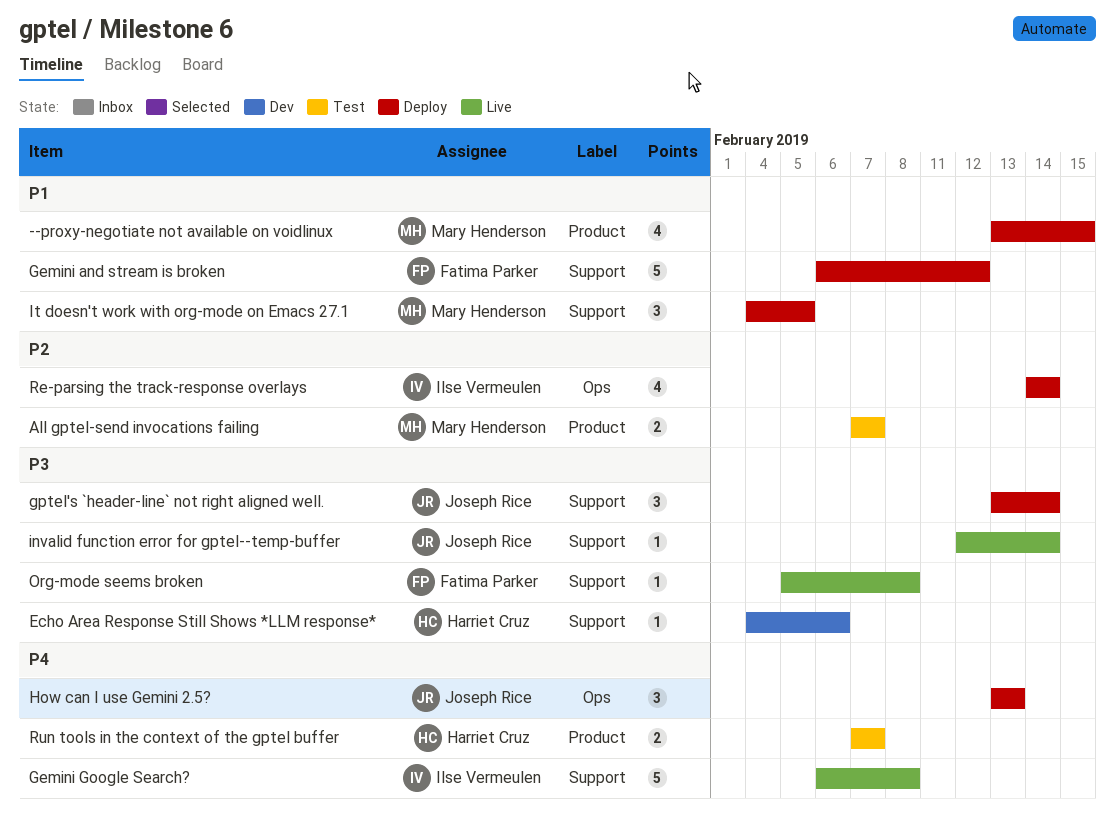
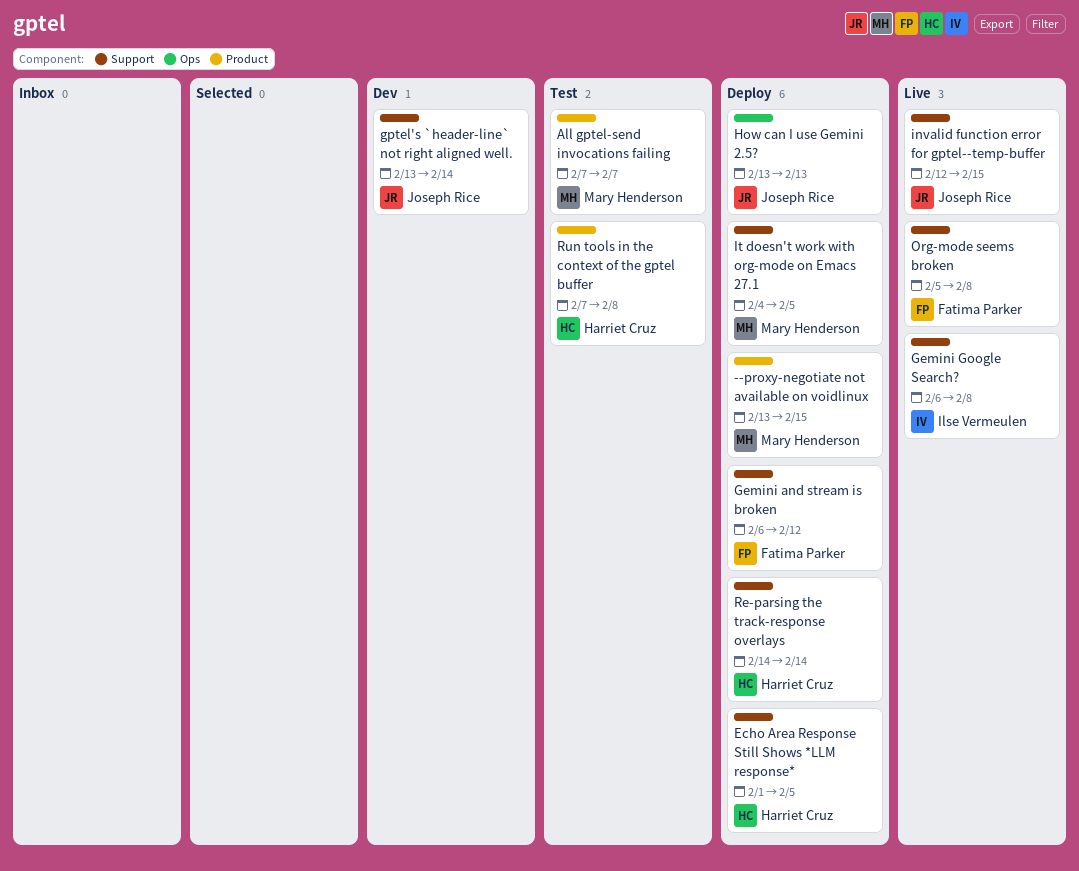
Echo Area Response Still Shows *LLM response*, status: Dev -> Deploy
Echo Area Response Still Shows *LLM response*, start: Feb 4 -> Feb 1
Echo Area Response Still Shows *LLM response*, due: Feb 6 -> Feb 5
gptel's `header-line` not right aligned well., status: Deploy -> Dev
invalid function error for gptel--temp-buffer, due: Feb 14 -> Feb 15
Re-parsing the track-response overlays, owner: Ilse Vermeulen -> Harriet Cruz
Re-parsing the track-response overlays, label: Ops -> Support
Run tools in the context of the gptel buffer, due: Feb 7 -> Feb 8

